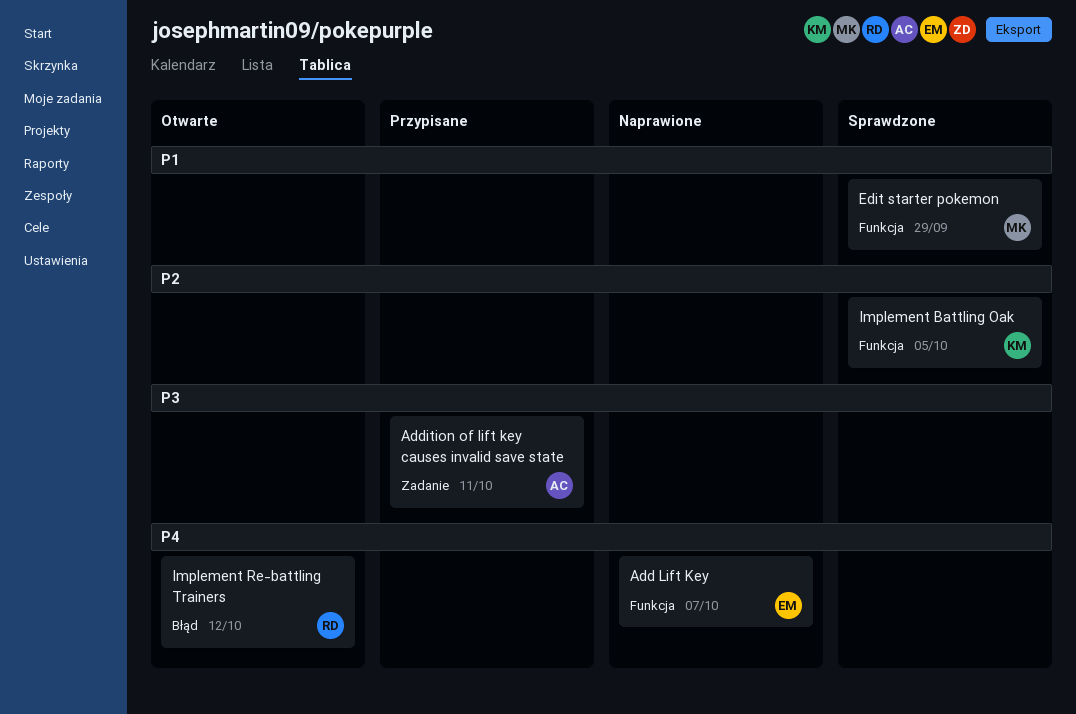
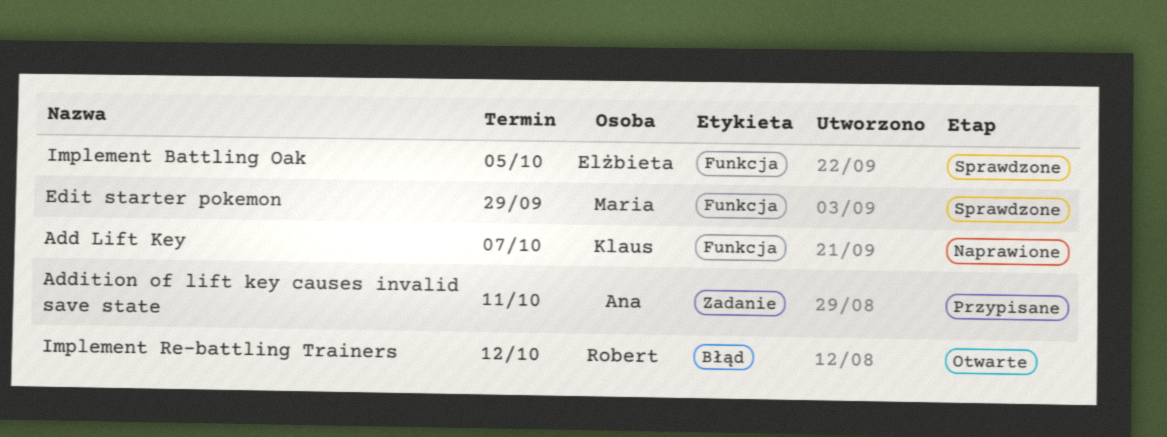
Add Lift Key, owner: Elżbieta -> Klaus
Implement Battling Oak, owner: Klaus -> Elżbieta

